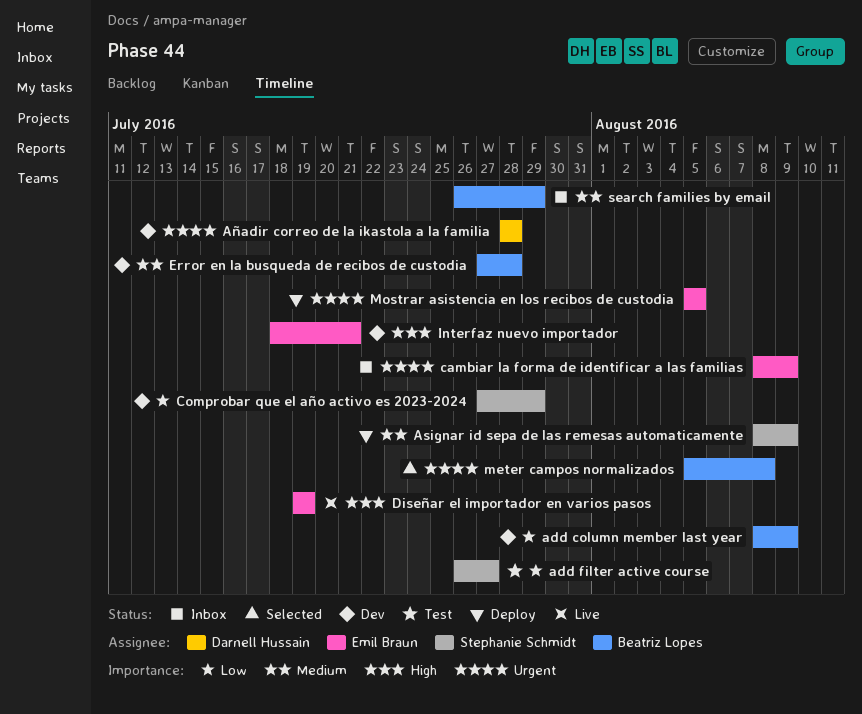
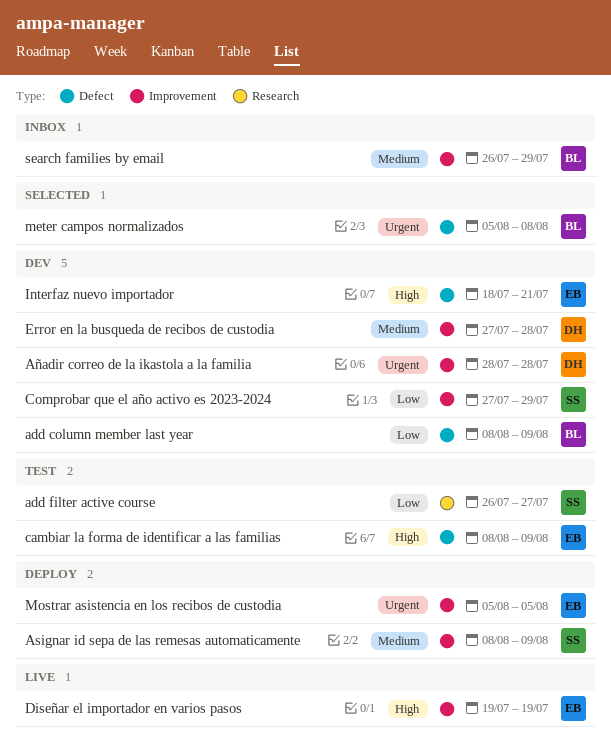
cambiar la forma de identificar a las familias, status: Inbox -> Test
cambiar la forma de identificar a las familias, priority: Urgent -> High
Error en la busqueda de recibos de custodia, owner: Beatriz Lopes -> Darnell Hussain

